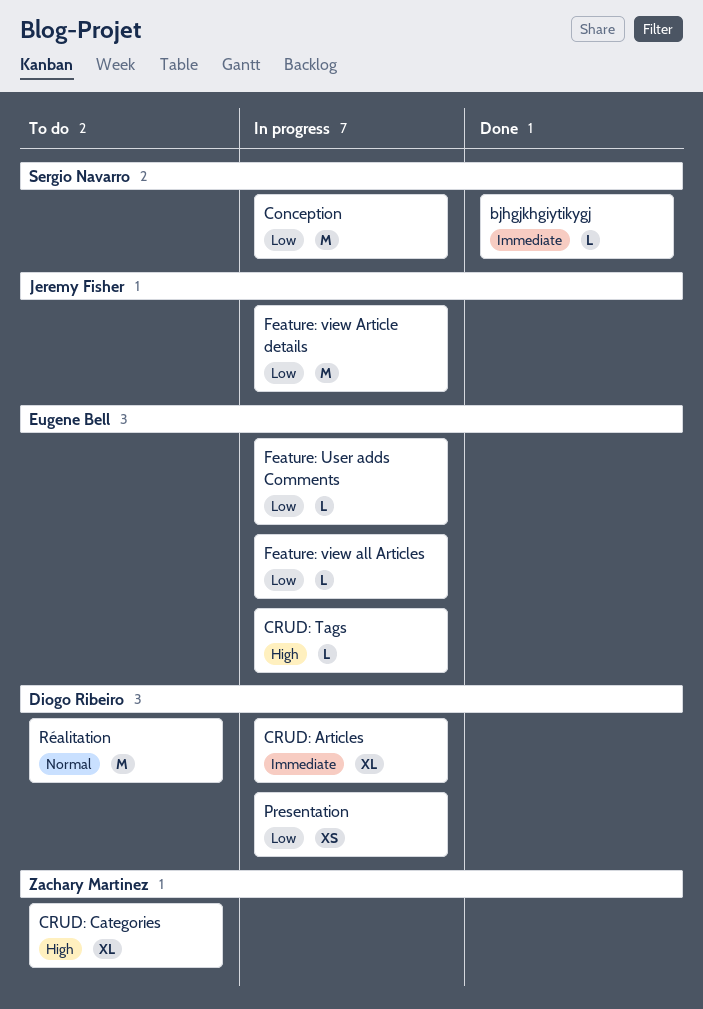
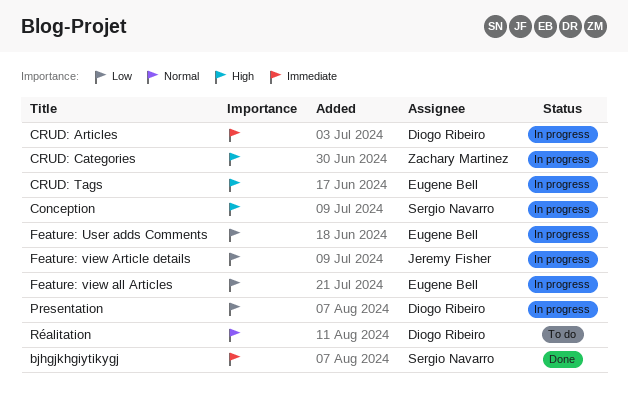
Conception, priority: Low -> High
CRUD: Categories, status: To do -> In progress

